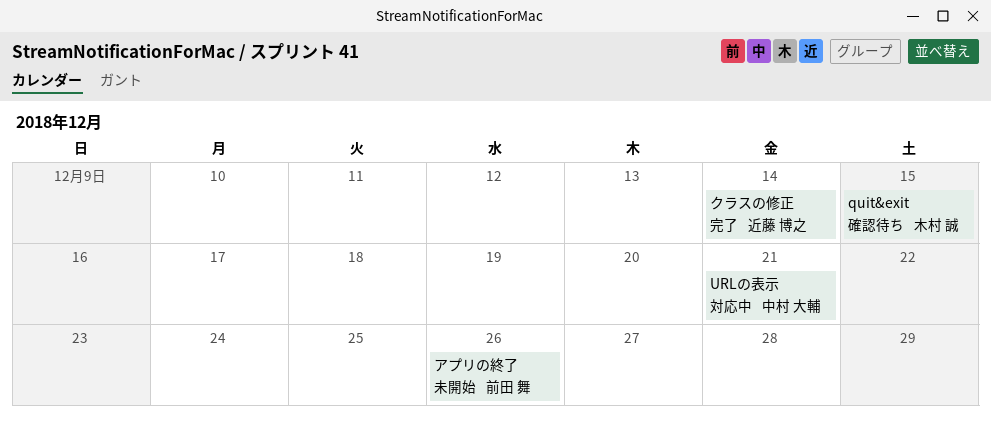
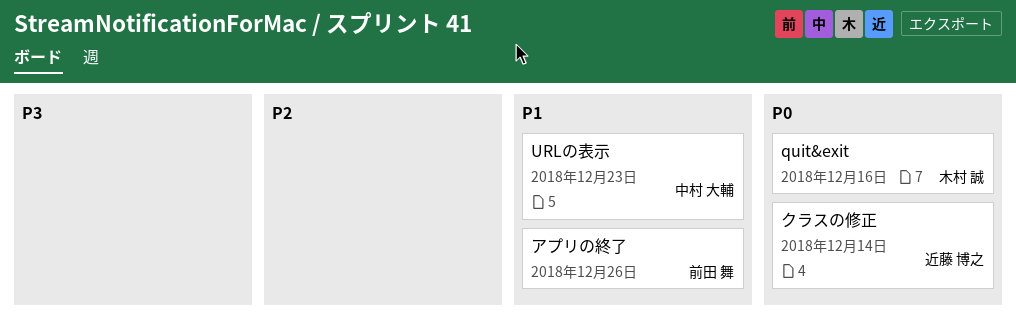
quit&exit, due: Dec 15 -> Dec 16
URLの表示, due: Dec 21 -> Dec 23

